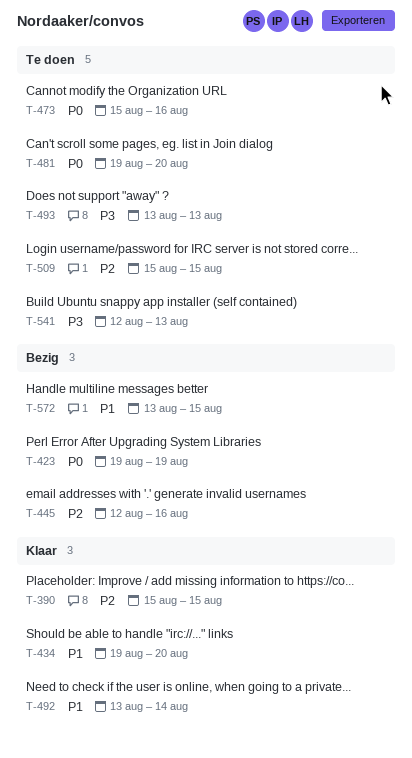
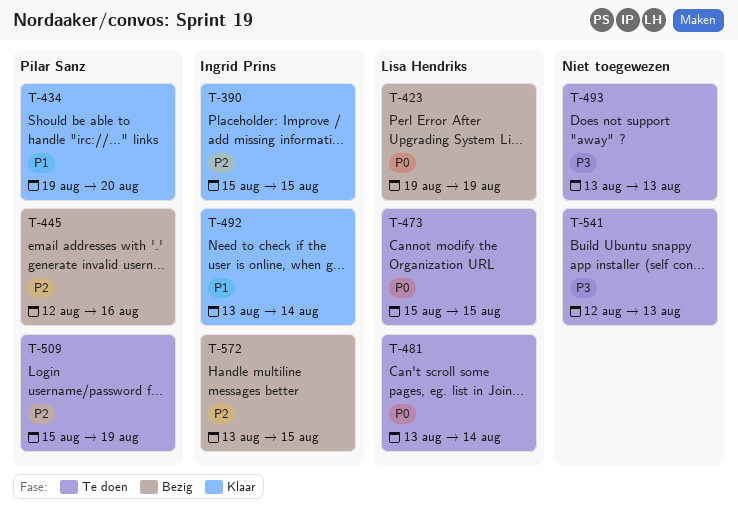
T-473, due: Aug 16 -> Aug 15
T-481, start: Aug 19 -> Aug 13
T-481, due: Aug 20 -> Aug 14
T-509, due: Aug 15 -> Aug 19
T-572, priority: P1 -> P2

